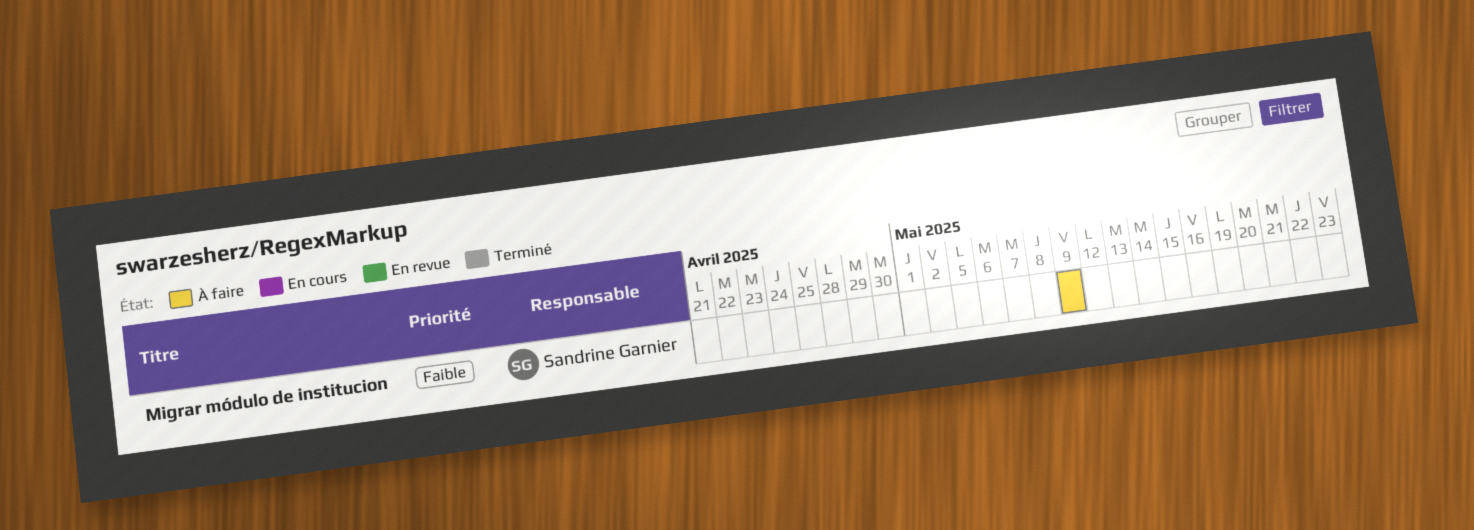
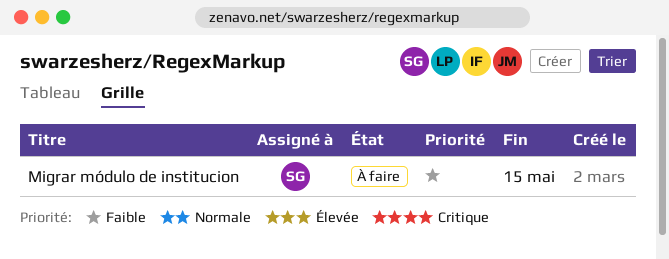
Migrar módulo de institucion, due: May 9 -> May 15

